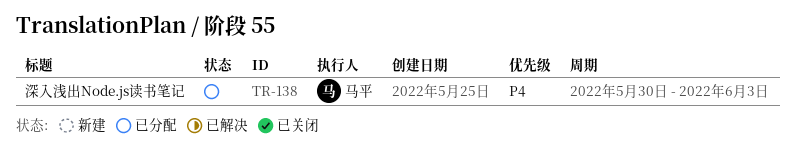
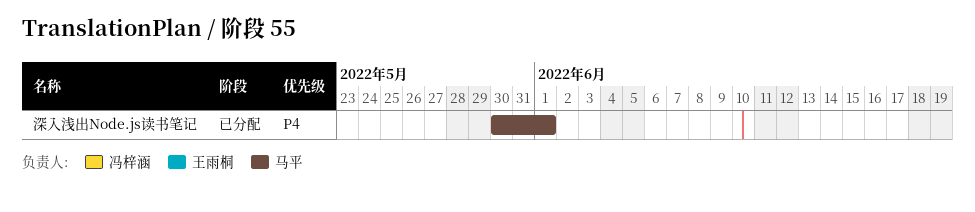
深入浅出Node.js读书笔记, due: Jun 3 -> Jun 1

